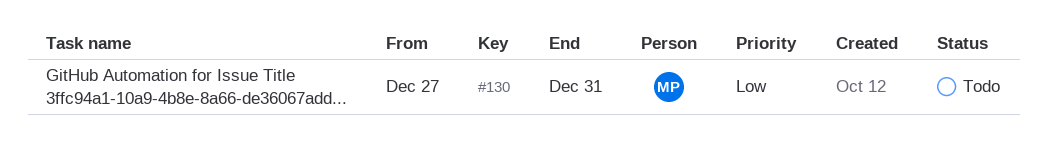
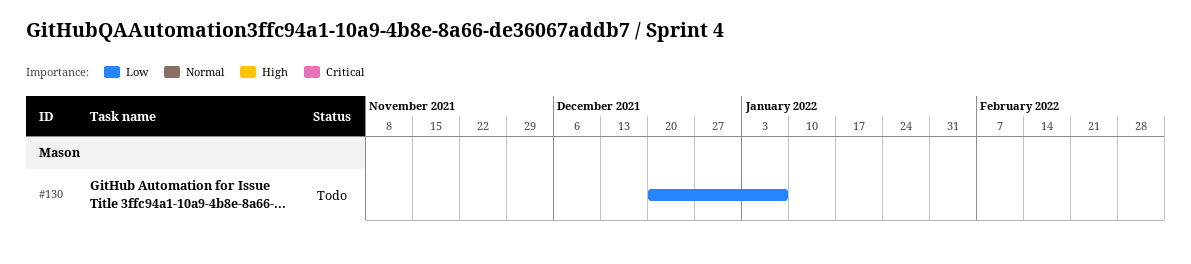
#130, start: Dec 27 -> Dec 20
#130, due: Dec 31 -> Jan 7

